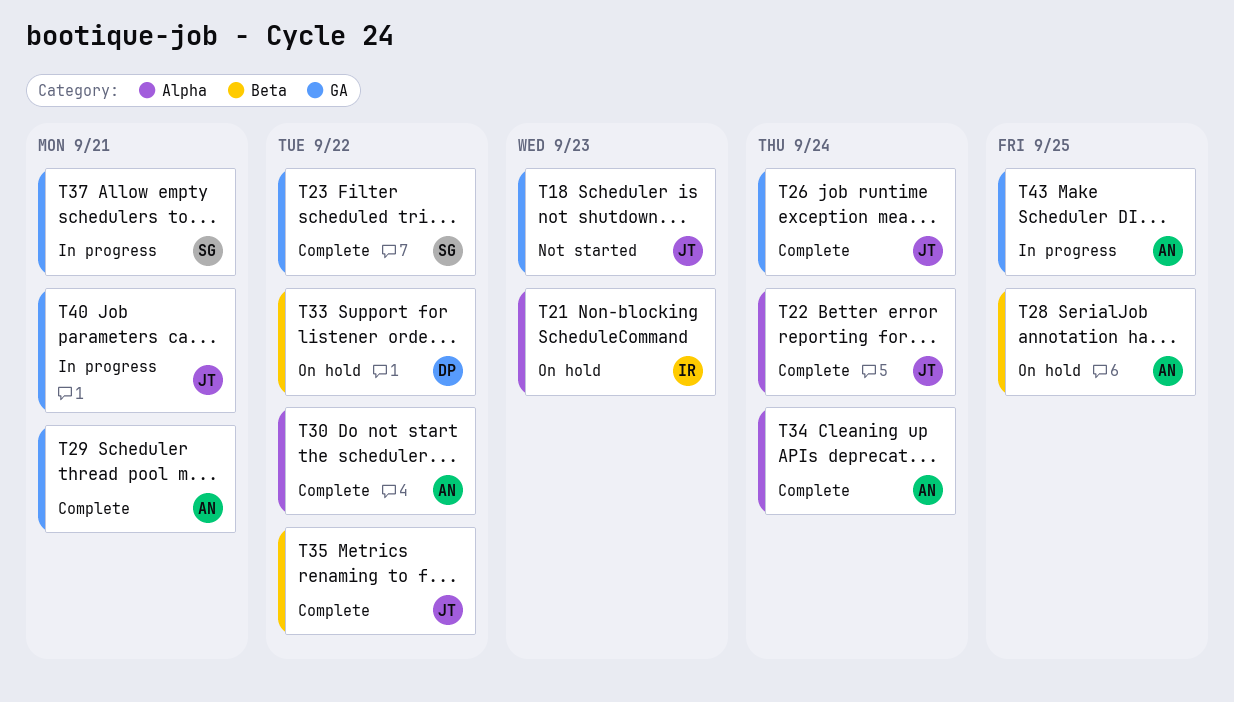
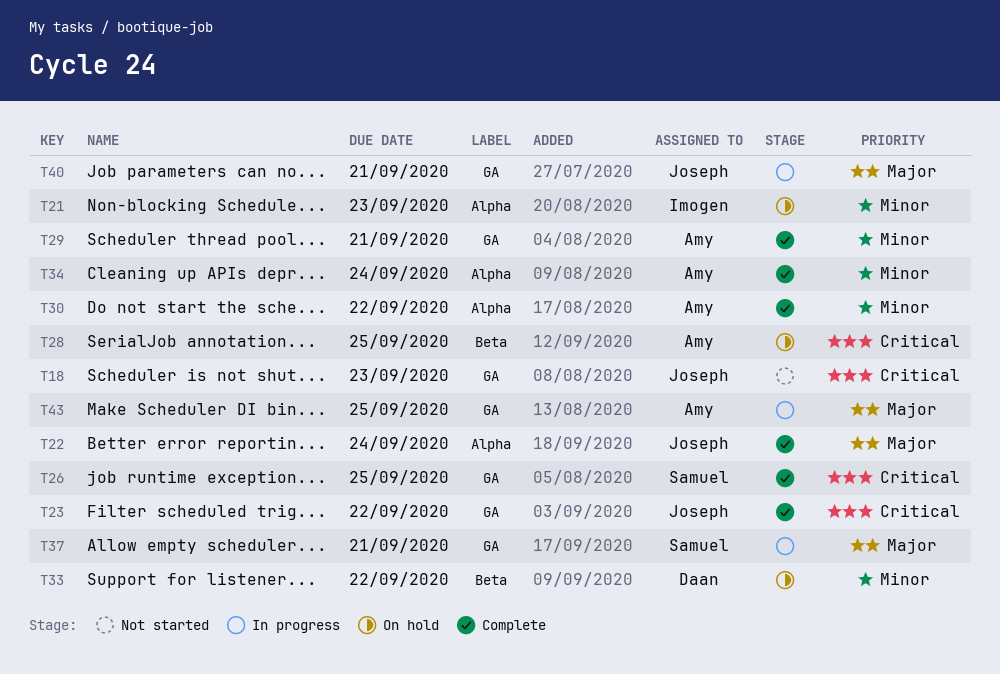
T23, owner: Samuel -> Joseph
T26, owner: Joseph -> Samuel
T26, due: Sep 24 -> Sep 25
T35: present -> none

